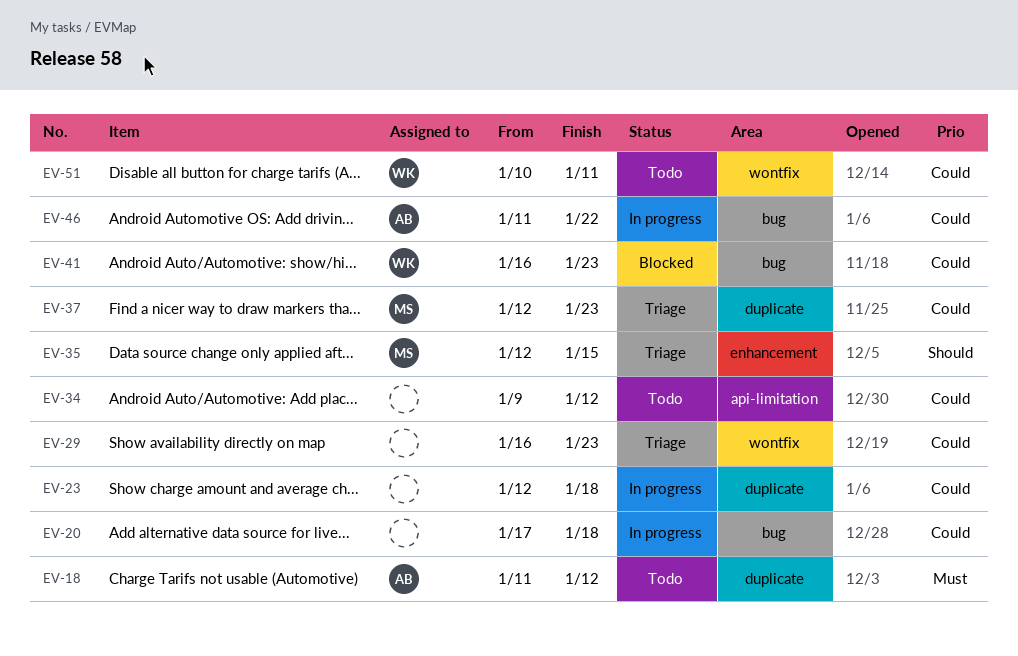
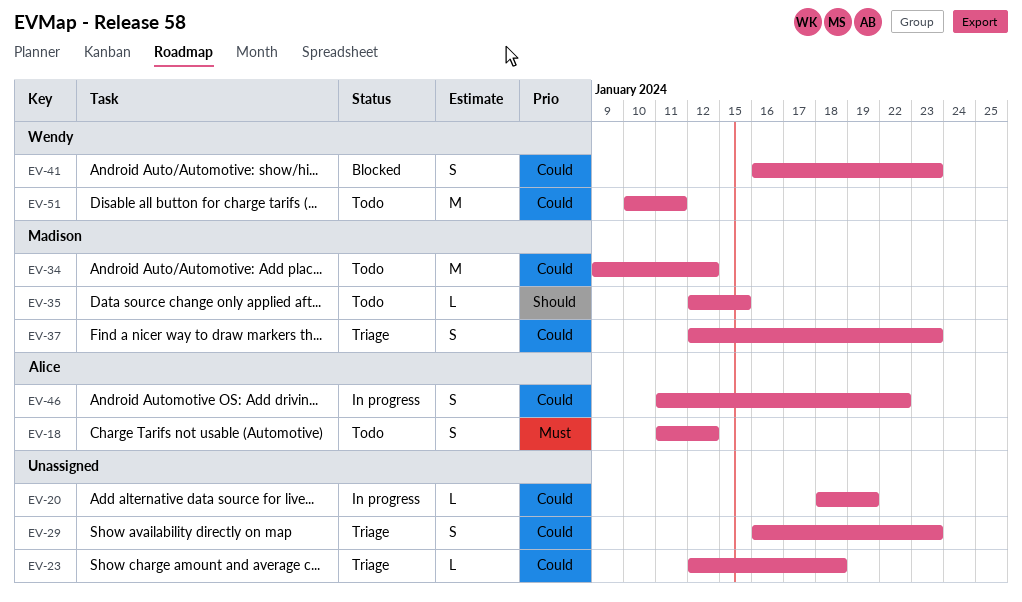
EV-20, start: Jan 17 -> Jan 18
EV-20, due: Jan 18 -> Jan 19
EV-23, status: In progress -> Triage
EV-34, owner: none -> Madison
EV-35, status: Triage -> Todo

